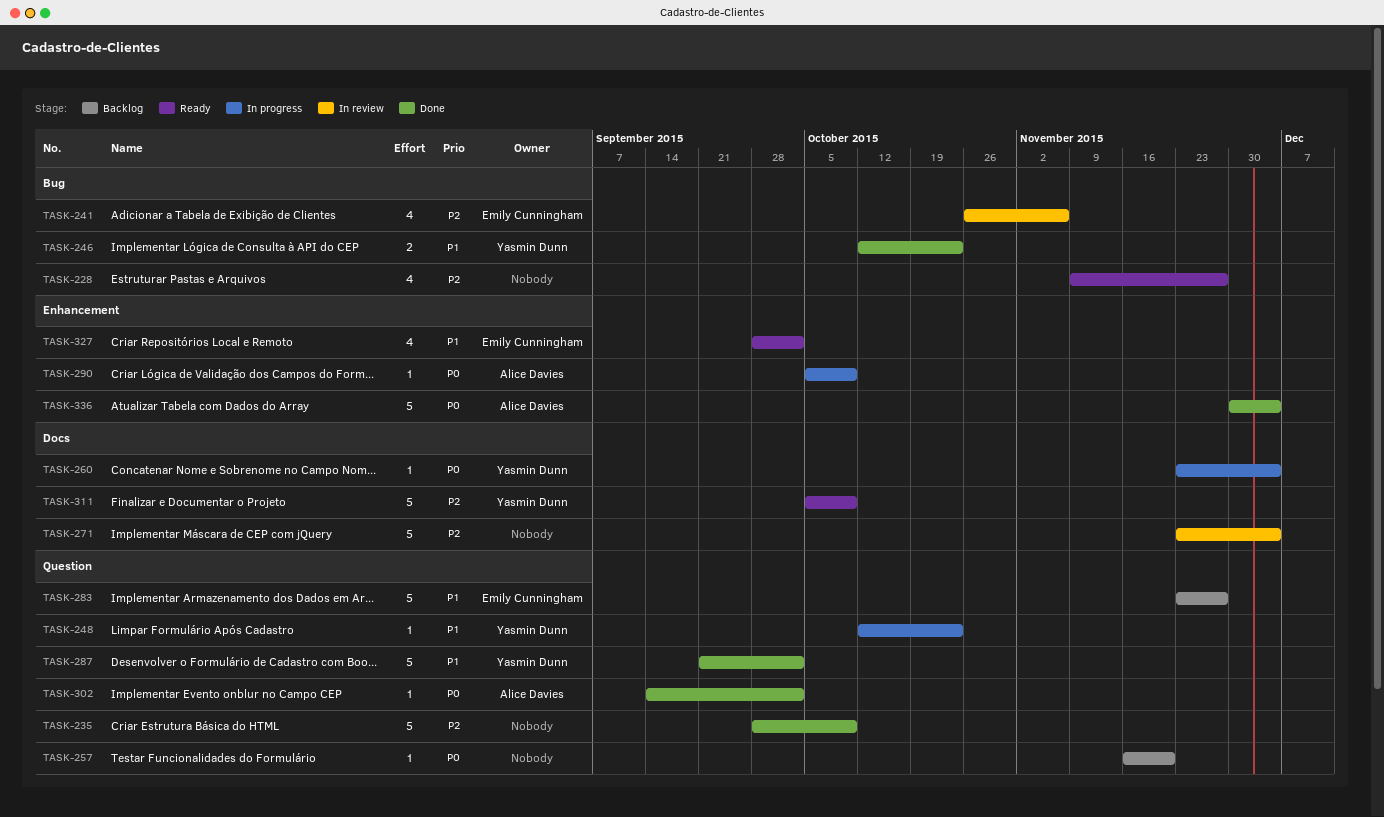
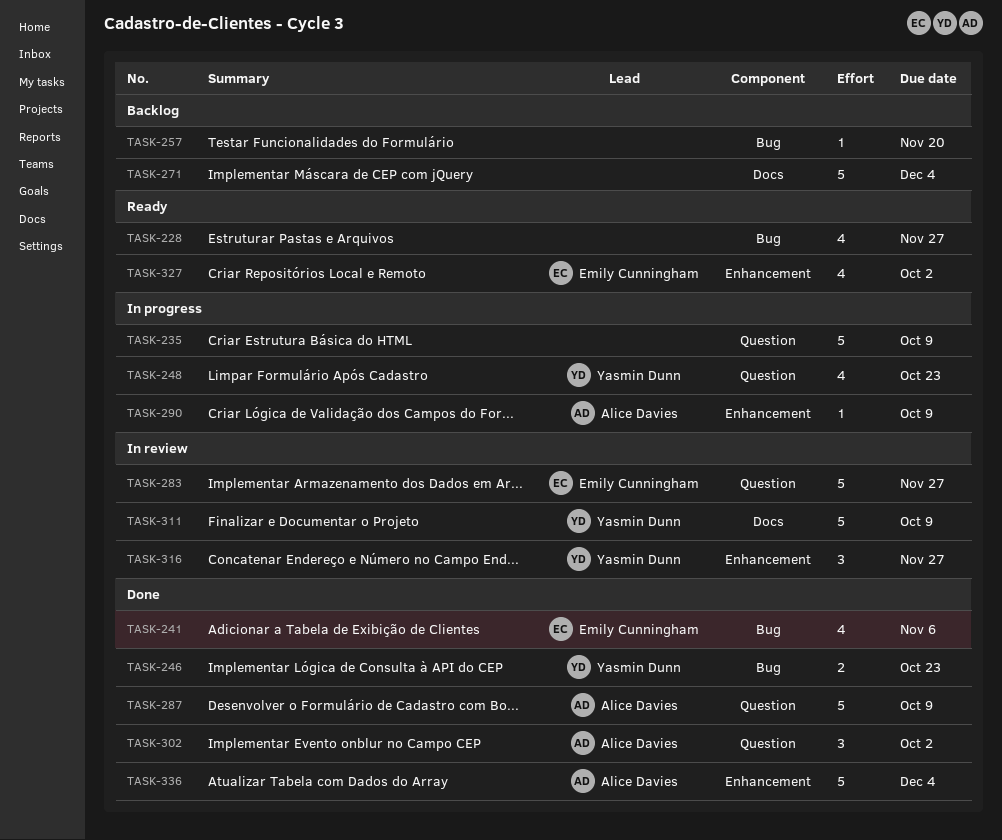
TASK-235, status: Done -> In progress
TASK-241, status: In review -> Done
TASK-248, estimate: 1 -> 4
TASK-257, label: Question -> Bug
TASK-260: present -> none
TASK-271, status: In review -> Backlog
TASK-283, status: Backlog -> In review
TASK-287, owner: Yasmin Dunn -> Alice Davies
TASK-287, due: Oct 2 -> Oct 9
TASK-302, estimate: 1 -> 3
TASK-311, status: Ready -> In review
TASK-316: none -> present

